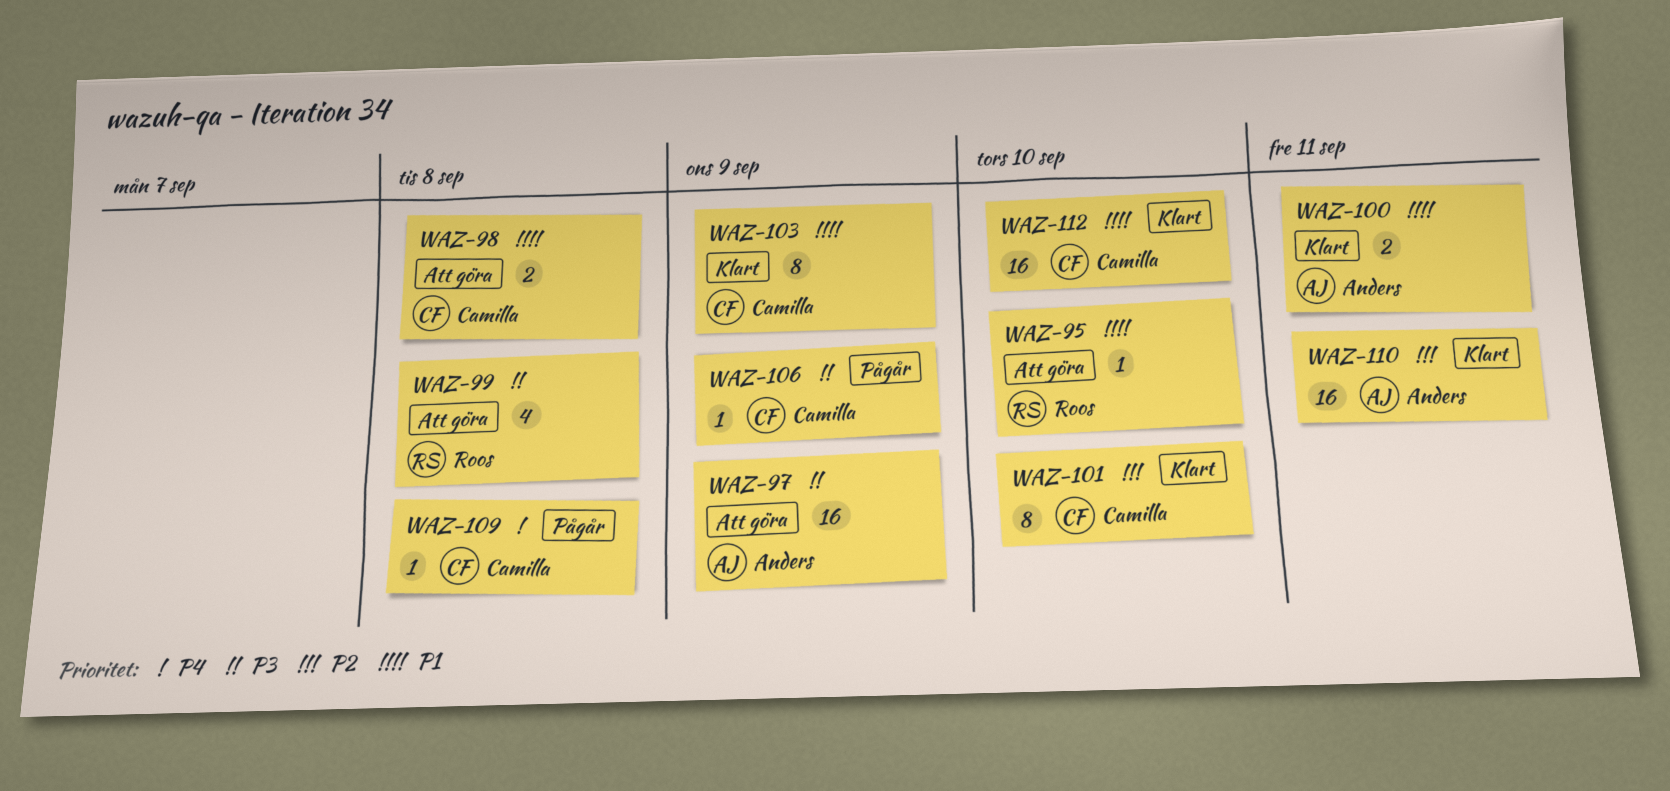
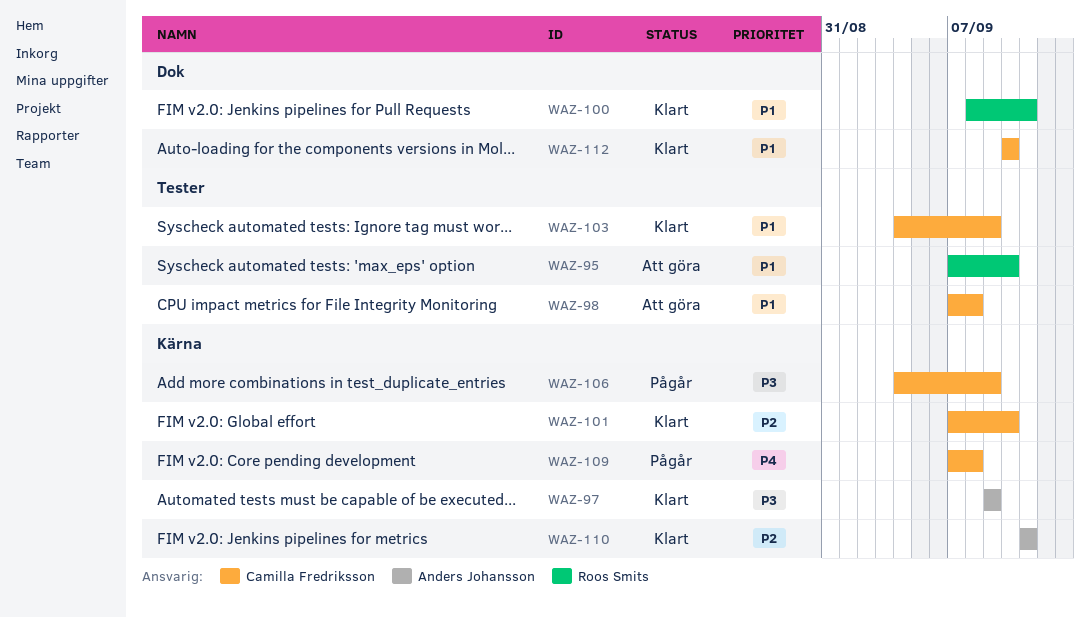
WAZ-97, status: Att göra -> Klart
WAZ-99: present -> none
WAZ-100, owner: Anders Johansson -> Roos Smits

